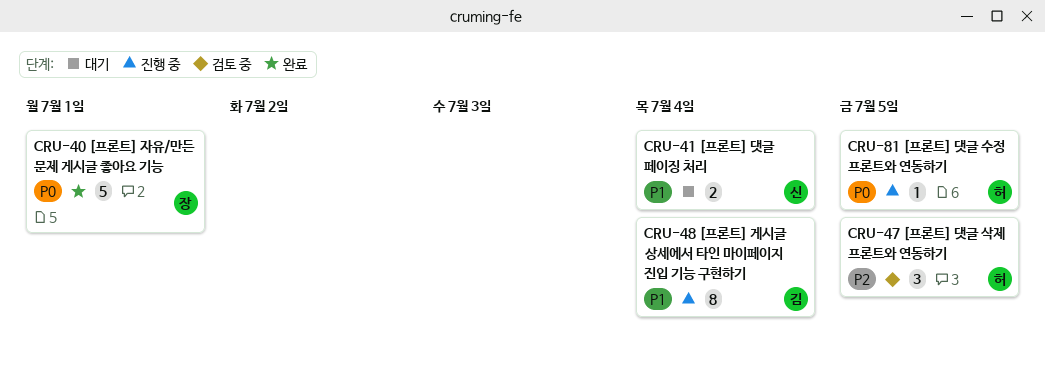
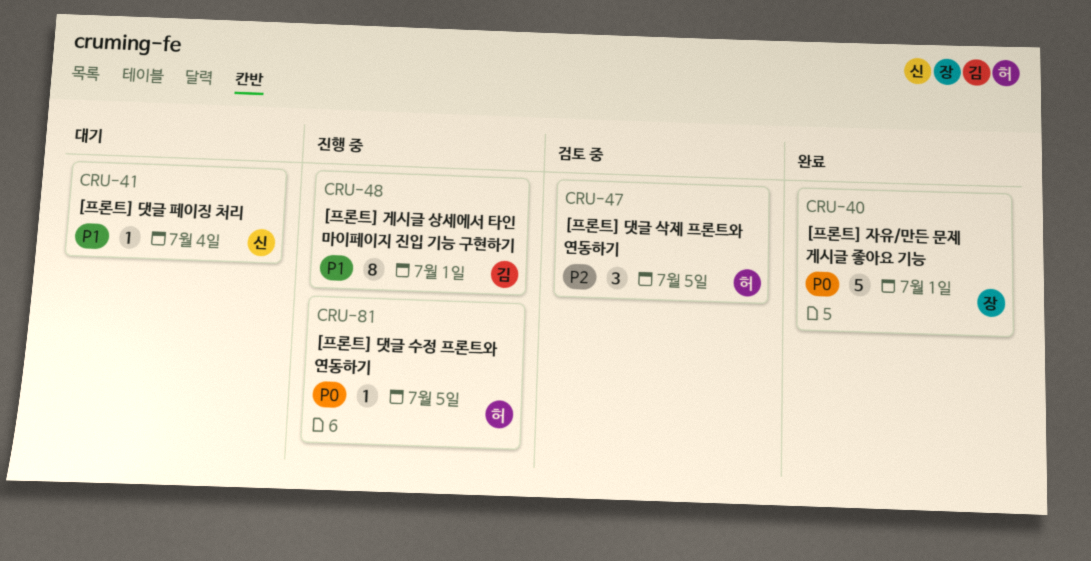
CRU-41, estimate: 2 -> 1
CRU-48, due: Jul 4 -> Jul 1

